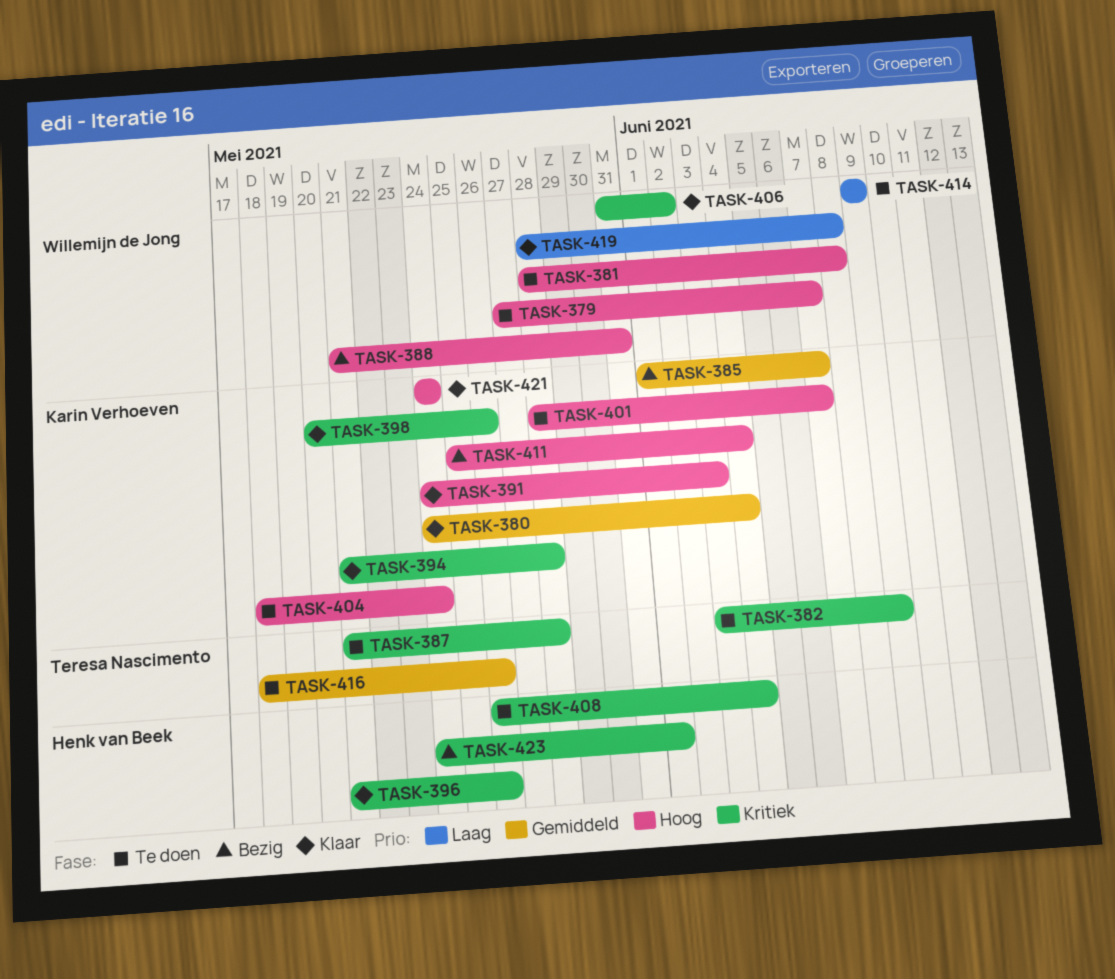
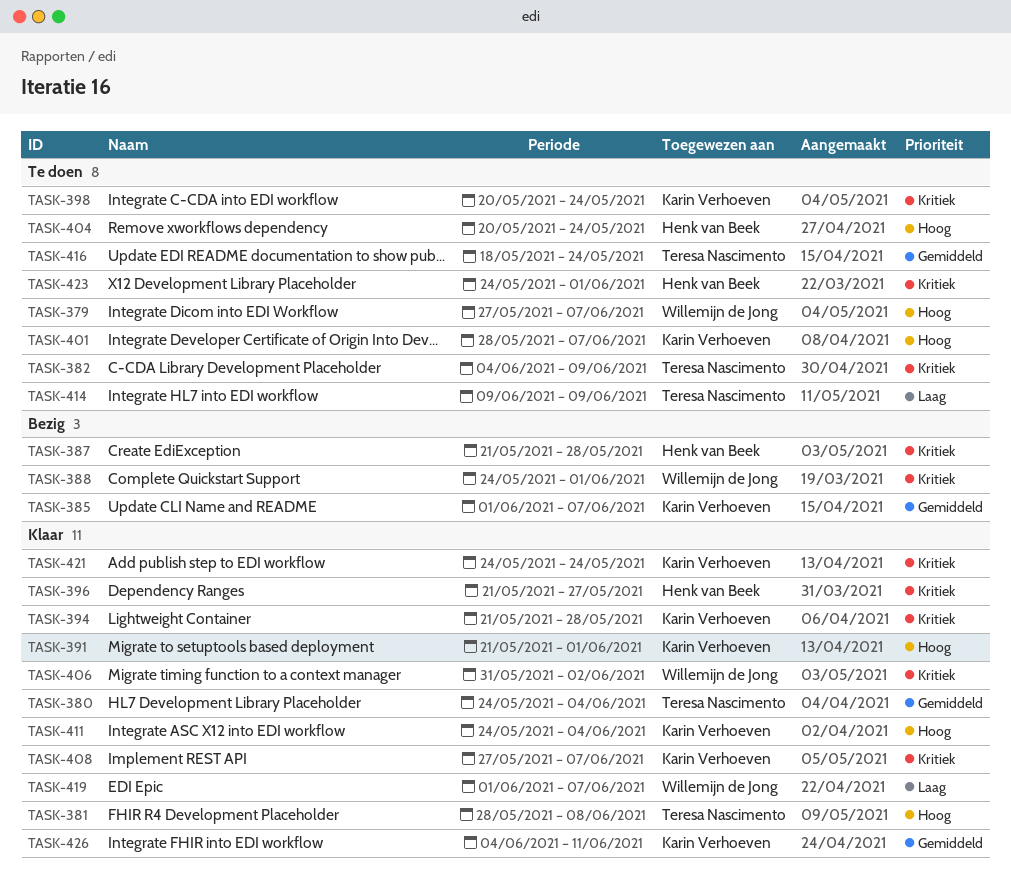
TASK-380, owner: Karin Verhoeven -> Teresa Nascimento
TASK-381, status: Te doen -> Klaar
TASK-381, owner: Willemijn de Jong -> Teresa Nascimento
TASK-382, start: Jun 3 -> Jun 4
TASK-387, status: Te doen -> Bezig
TASK-387, owner: Teresa Nascimento -> Henk van Beek
TASK-388, priority: Hoog -> Kritiek
TASK-388, start: May 21 -> May 24
TASK-388, due: May 31 -> Jun 1
TASK-391, start: May 24 -> May 21
TASK-391, due: Jun 3 -> Jun 1
TASK-396, due: May 26 -> May 27
TASK-398, status: Klaar -> Te doen
TASK-398, due: May 26 -> May 24
TASK-404, owner: Karin Verhoeven -> Henk van Beek
TASK-404, start: May 18 -> May 20
TASK-408, status: Te doen -> Klaar
TASK-408, owner: Henk van Beek -> Karin Verhoeven
TASK-408, start: May 26 -> May 27
TASK-408, due: Jun 4 -> Jun 7
TASK-411, status: Bezig -> Klaar
TASK-411, start: May 25 -> May 24
TASK-414, owner: Willemijn de Jong -> Teresa Nascimento
TASK-416, due: May 26 -> May 24
TASK-419, start: May 28 -> Jun 1
TASK-419, due: Jun 8 -> Jun 7
TASK-421, priority: Hoog -> Kritiek
TASK-423, status: Bezig -> Te doen
TASK-426: none -> present

